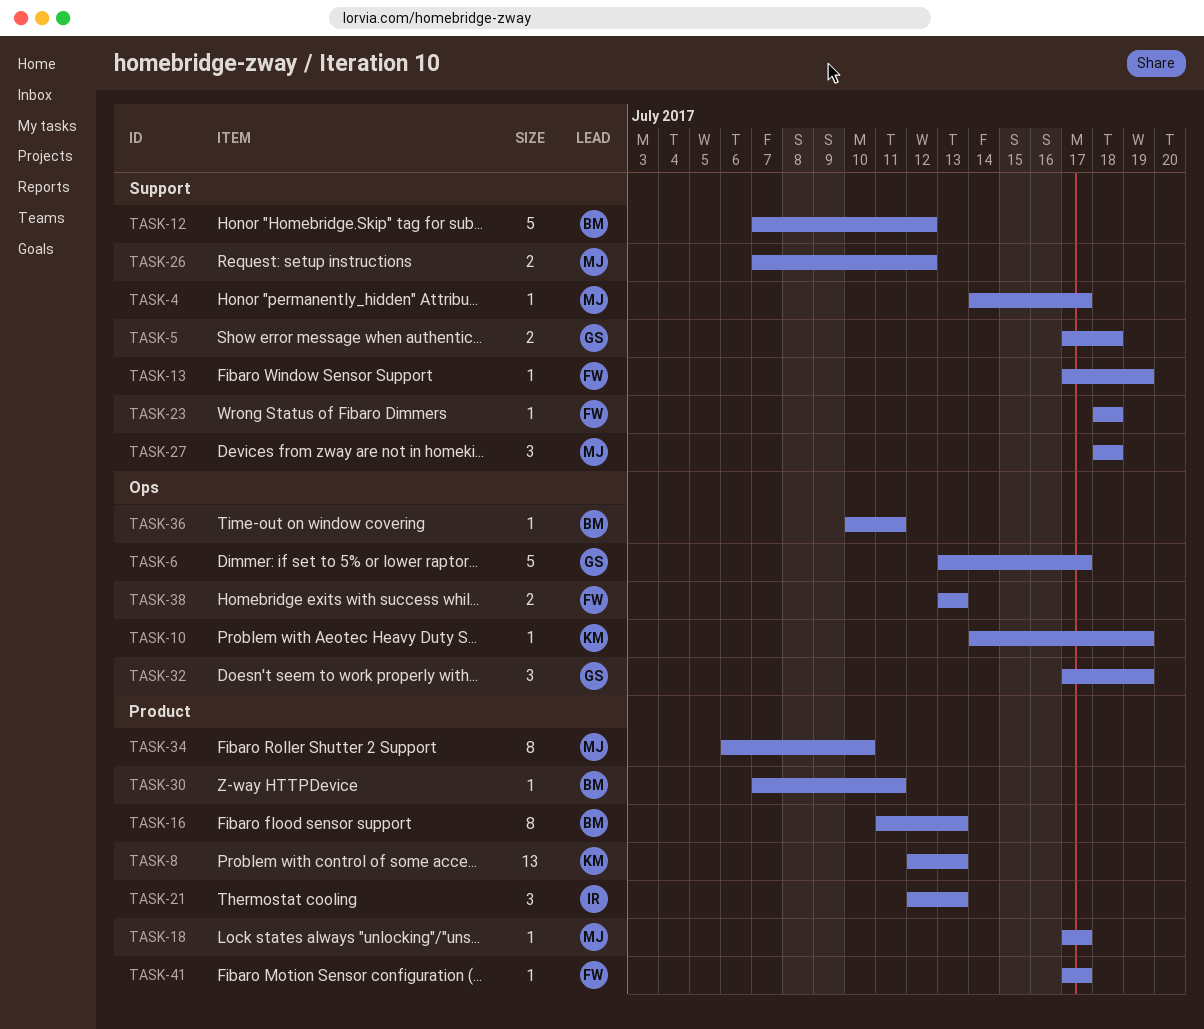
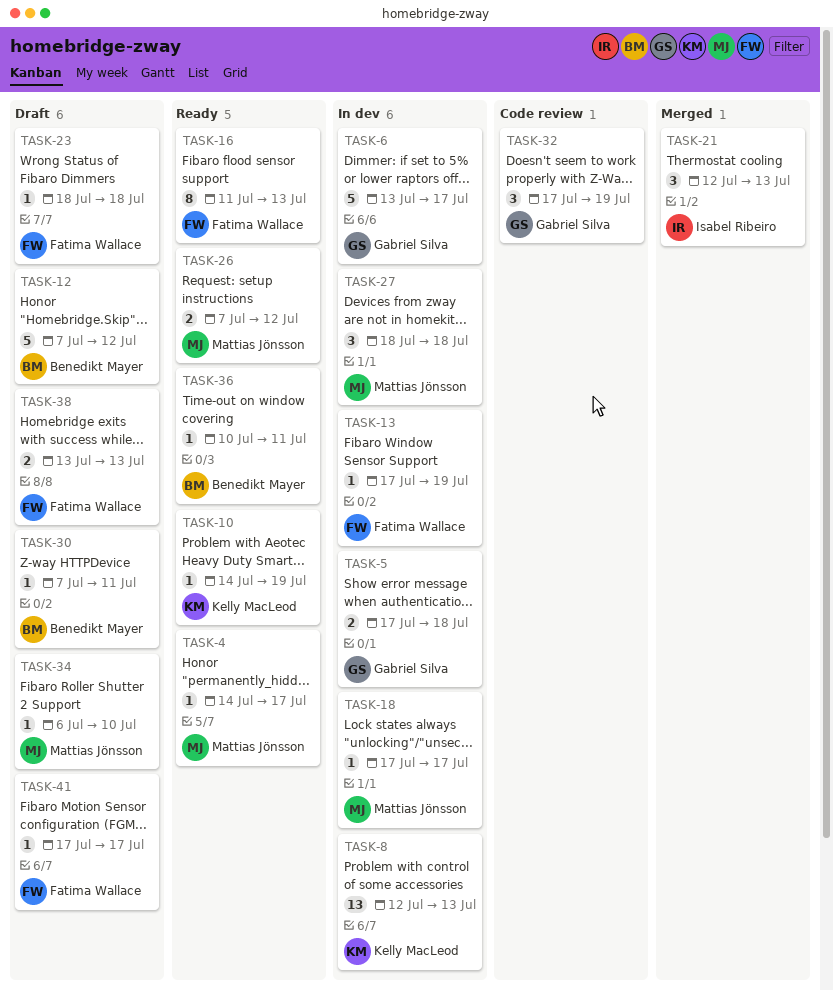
TASK-16, owner: Benedikt Mayer -> Fatima Wallace
TASK-34, estimate: 8 -> 1

